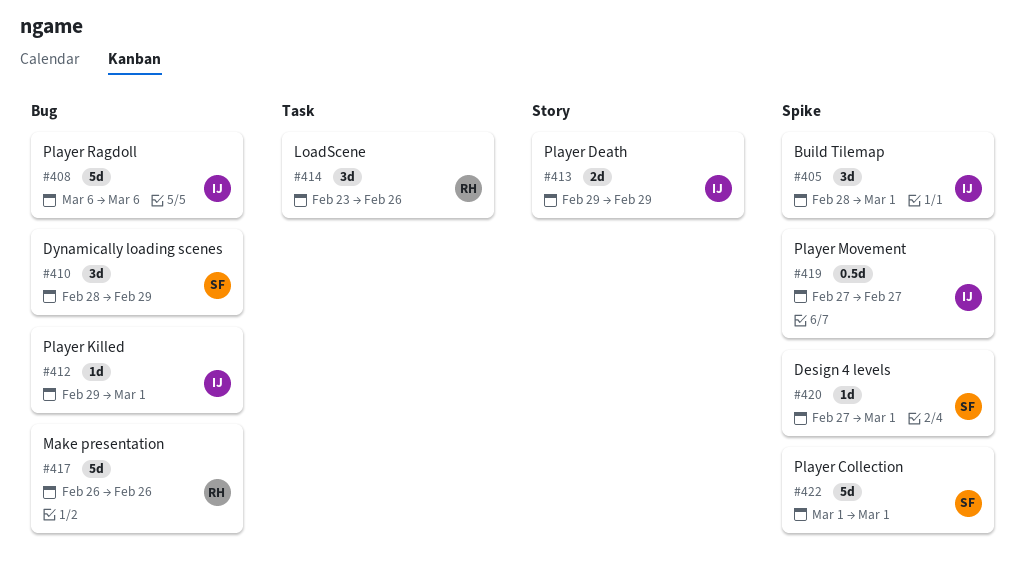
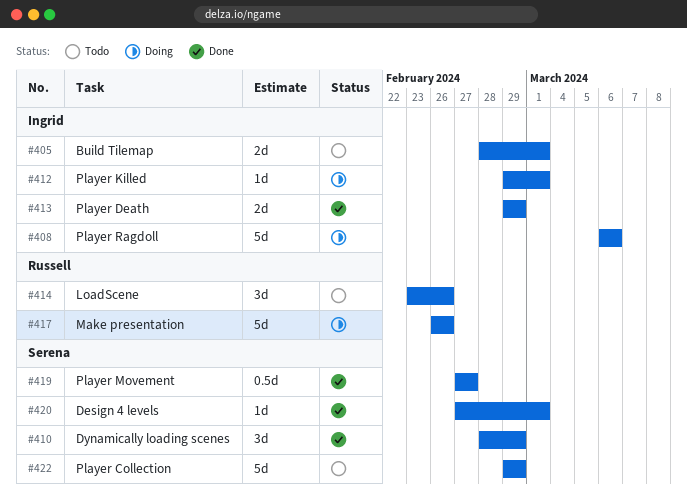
#405, estimate: 3d -> 2d
#419, owner: Ingrid -> Serena
#422, start: Mar 1 -> Feb 29
#422, due: Mar 1 -> Feb 29

